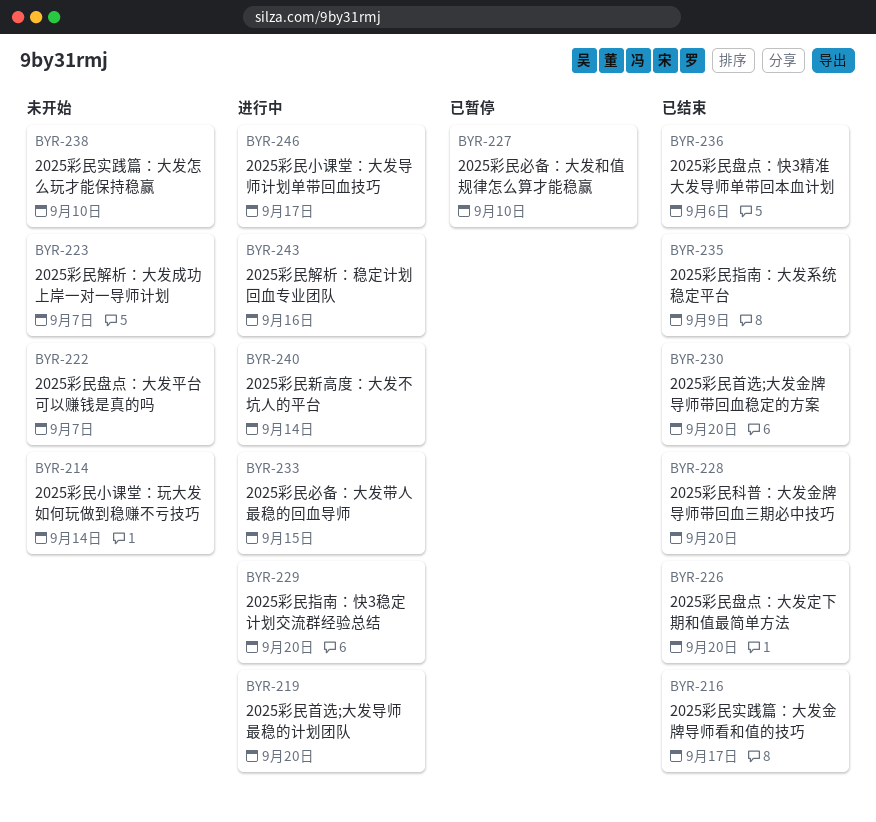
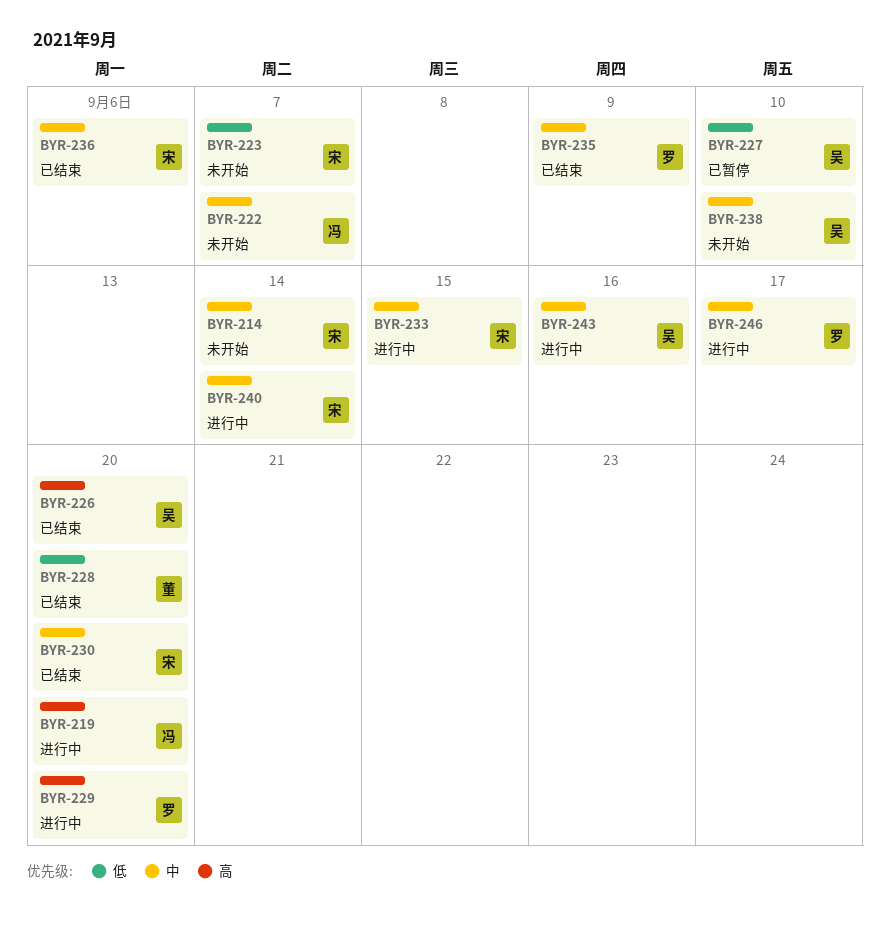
BYR-216: present -> none

